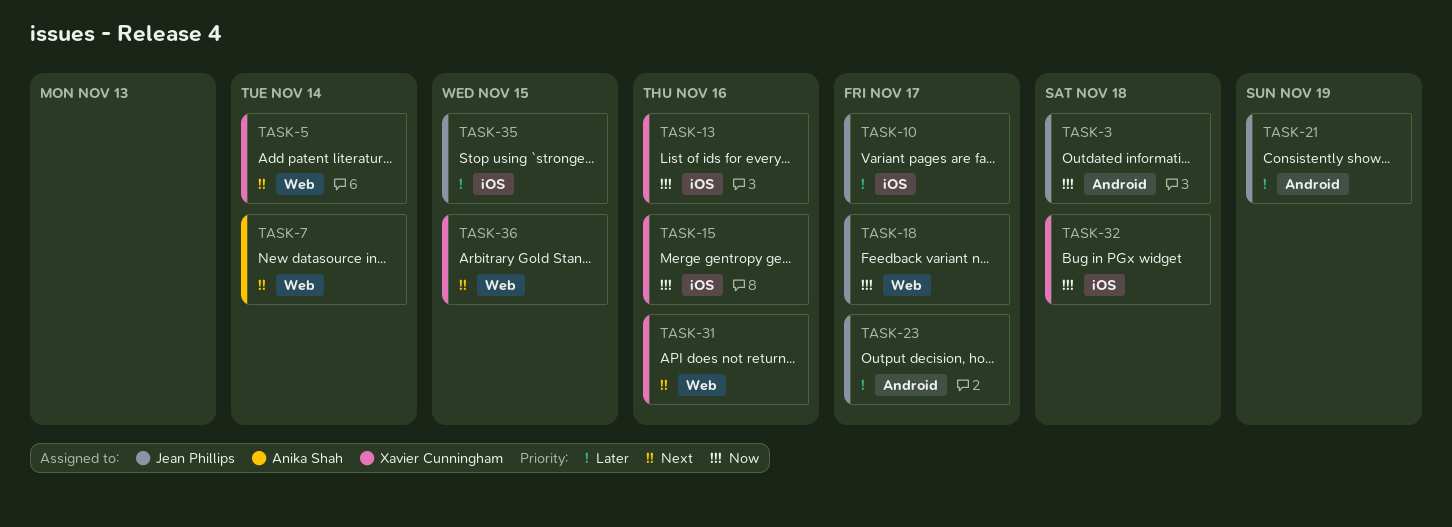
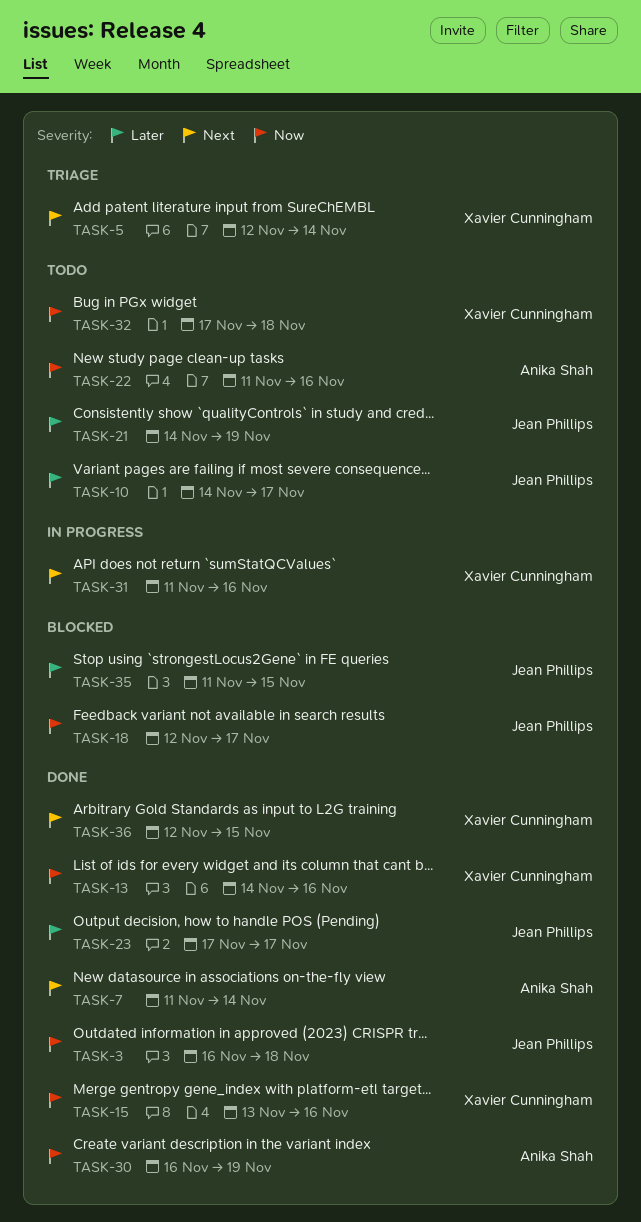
TASK-22: none -> present
TASK-30: none -> present

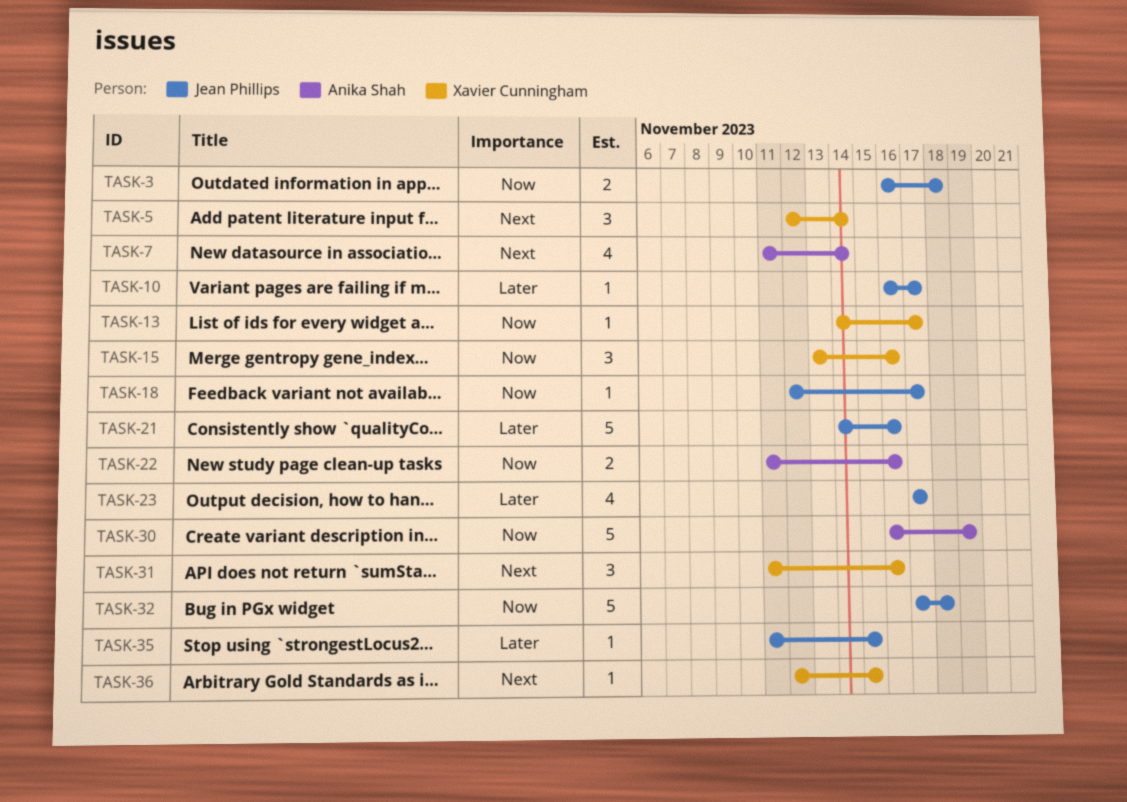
TASK-10, start: Nov 14 -> Nov 16
TASK-13, due: Nov 16 -> Nov 17
TASK-21, due: Nov 19 -> Nov 16
TASK-32, owner: Xavier Cunningham -> Jean Phillips

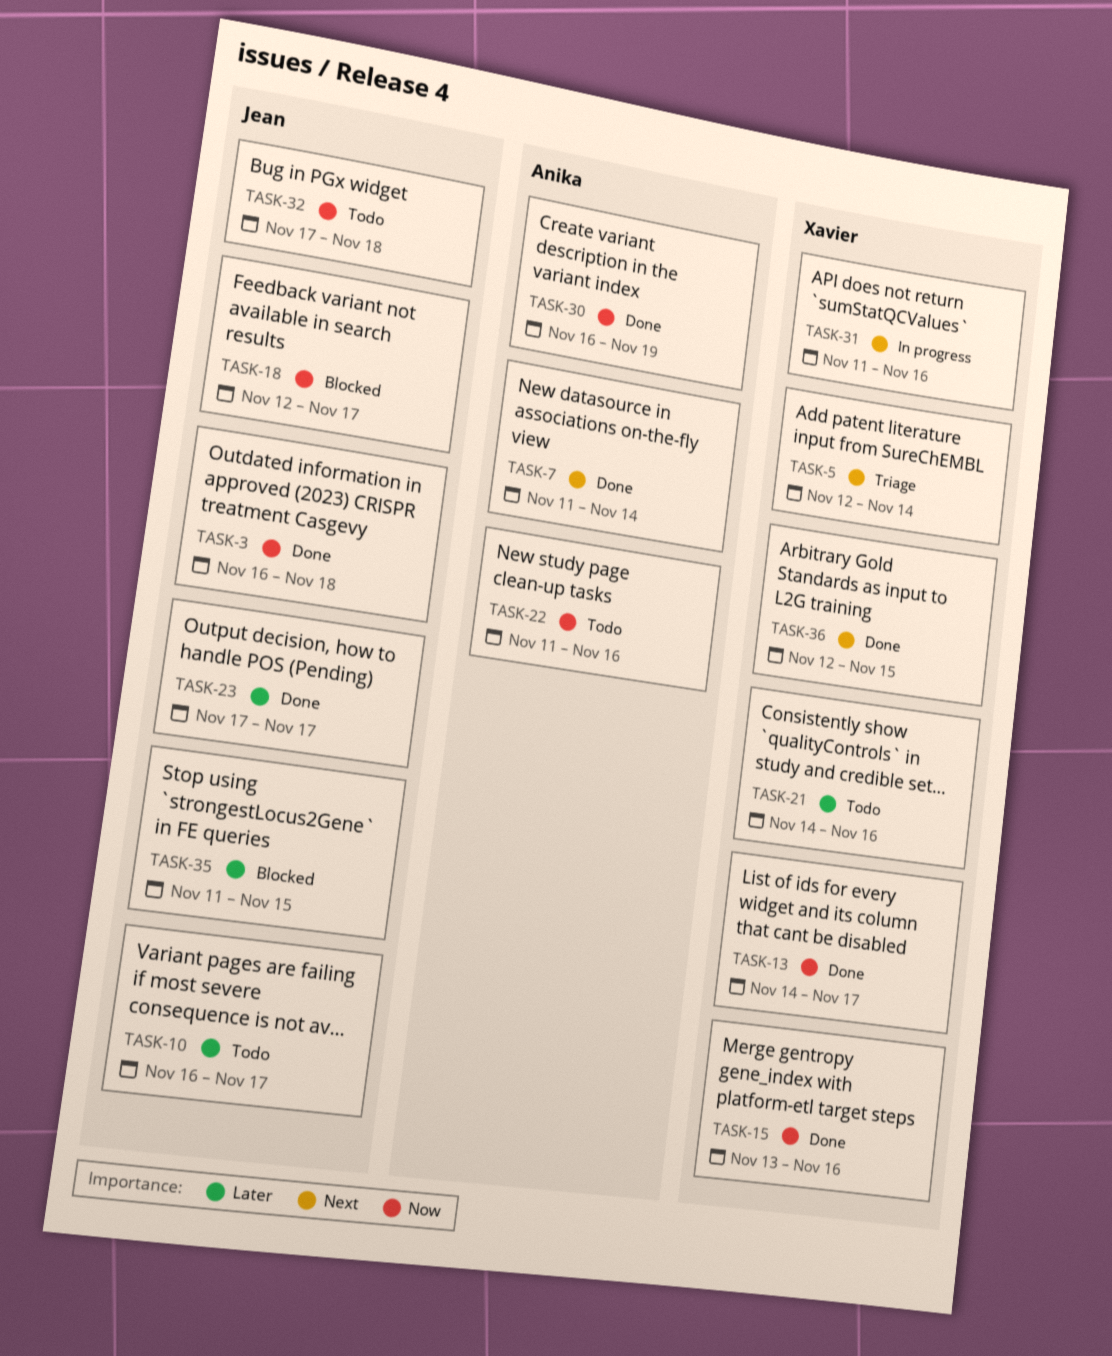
TASK-21, owner: Jean Phillips -> Xavier Cunningham

